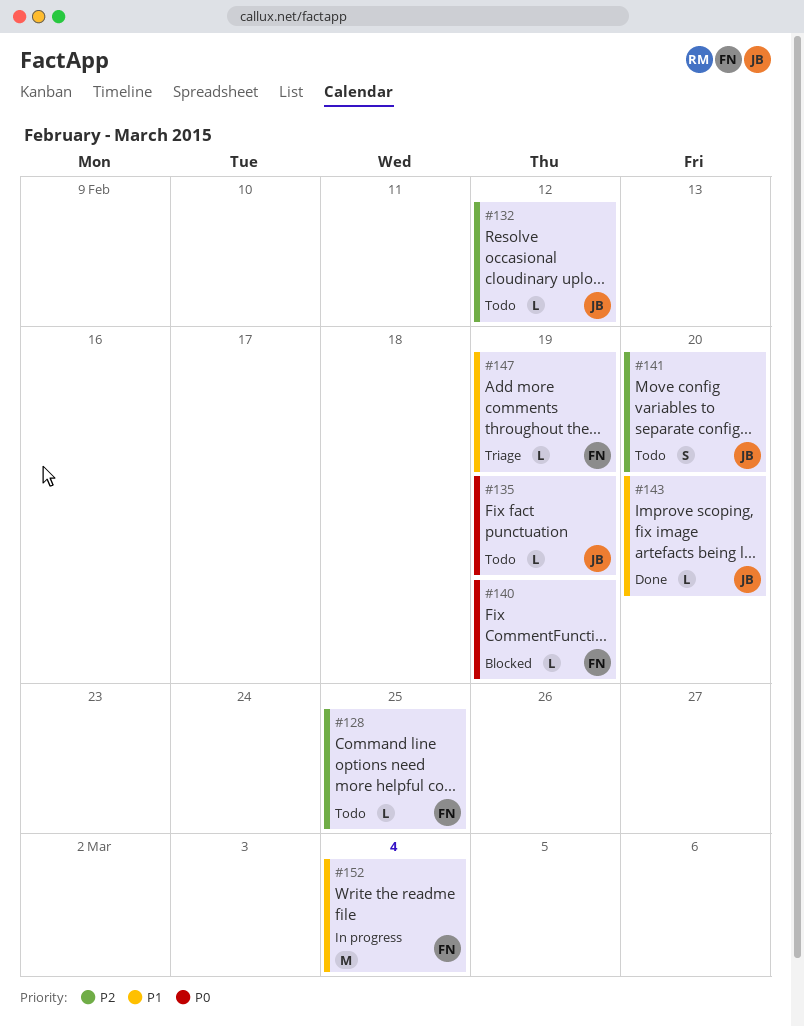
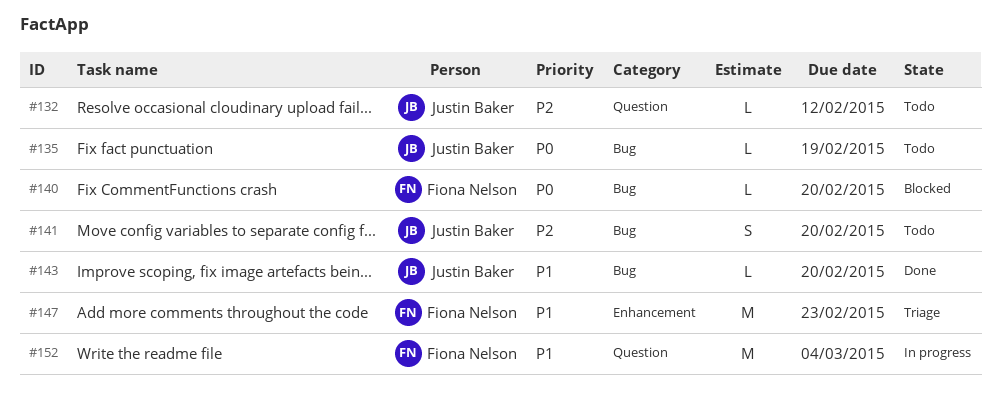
#128: present -> none
#140, due: Feb 19 -> Feb 20
#147, estimate: L -> M
#147, due: Feb 19 -> Feb 23

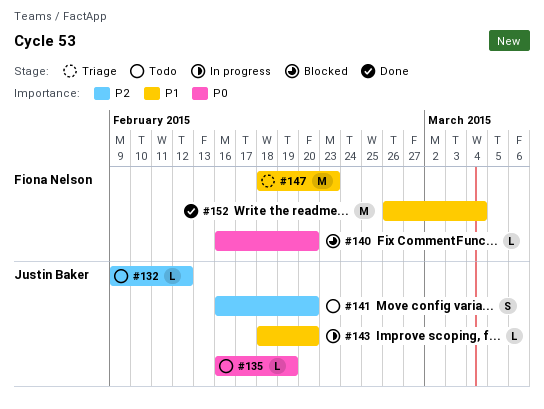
#143, status: Done -> In progress
#152, status: In progress -> Done

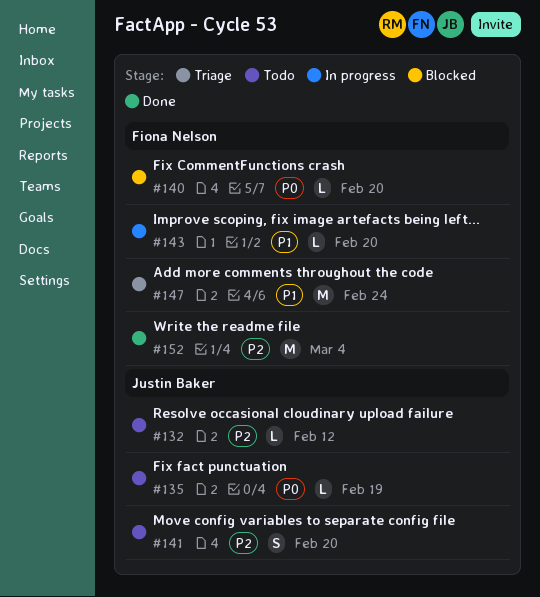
#143, owner: Justin Baker -> Fiona Nelson
#147, due: Feb 23 -> Feb 24
#152, priority: P1 -> P2

